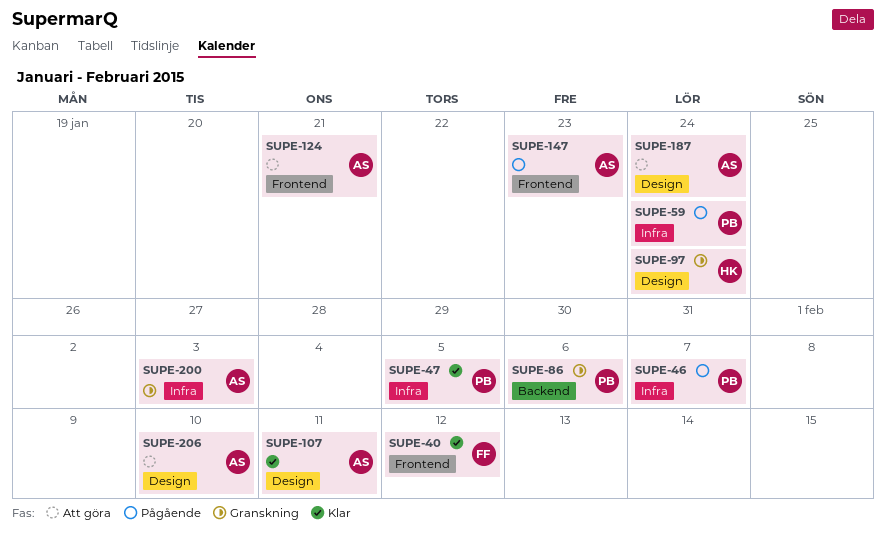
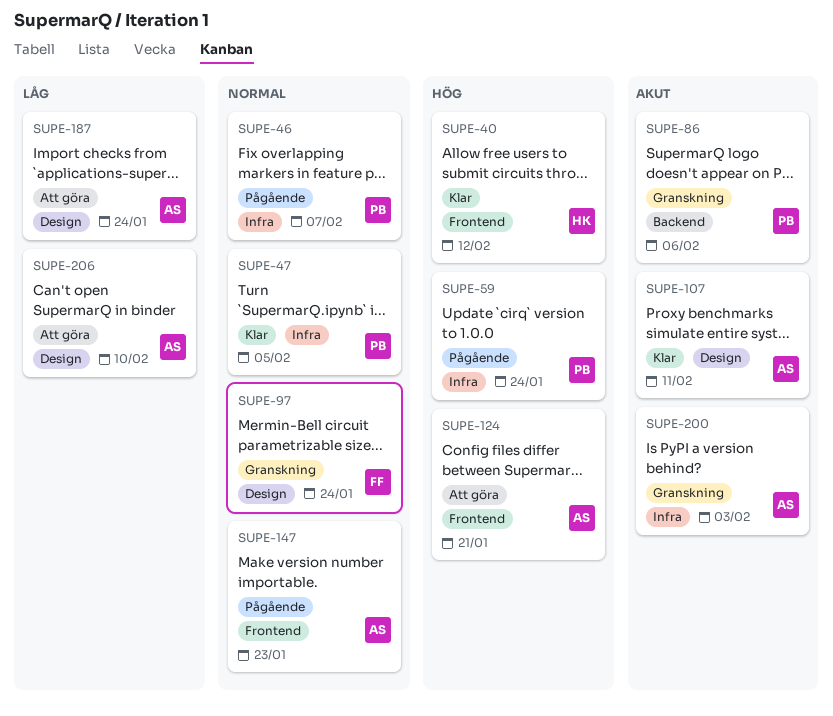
SUPE-40, owner: FF -> HK
SUPE-97, owner: HK -> FF

